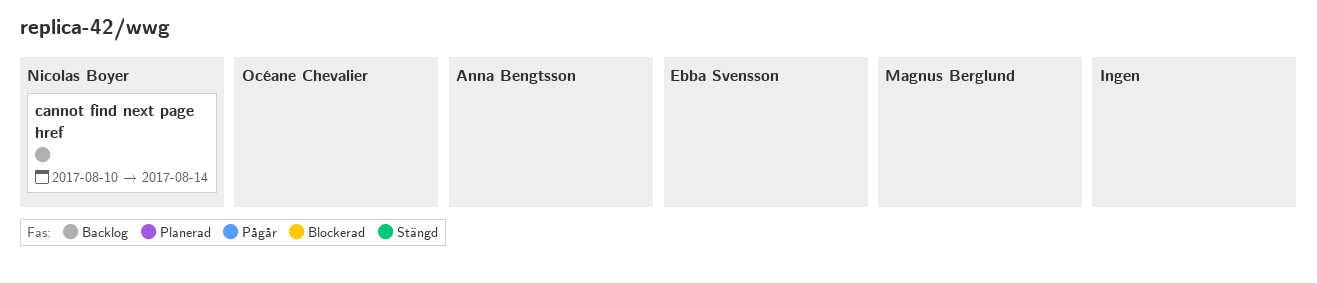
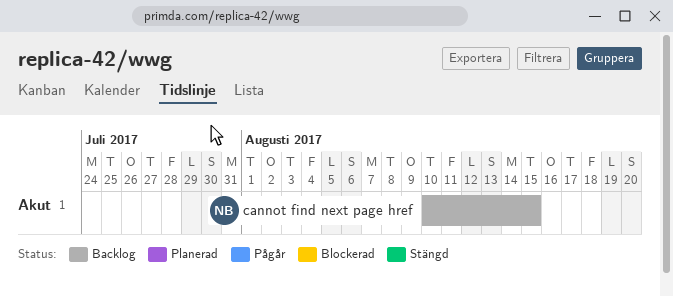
cannot find next page href, due: Aug 14 -> Aug 15

